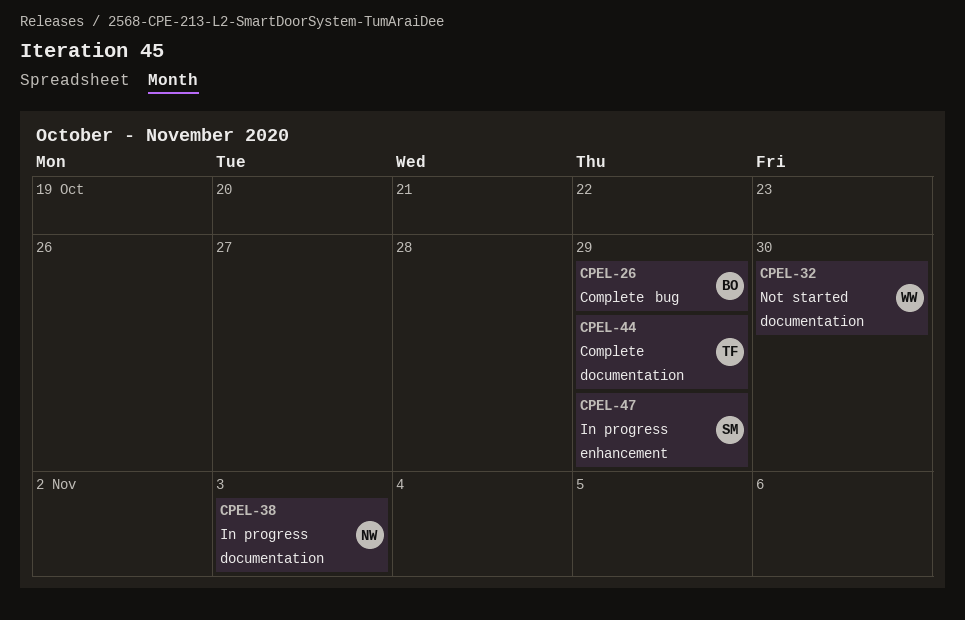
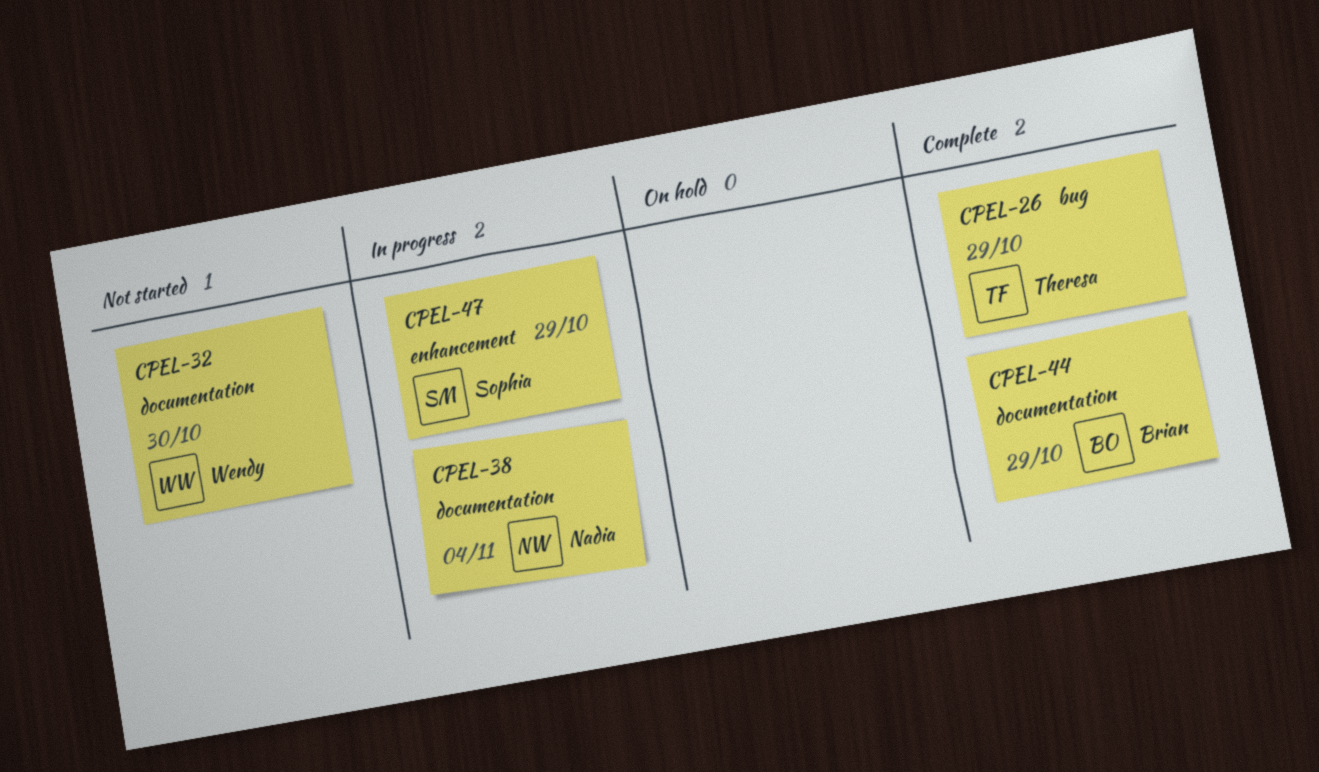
CPEL-26, owner: Brian -> Theresa
CPEL-38, due: Nov 3 -> Nov 4
CPEL-44, owner: Theresa -> Brian

